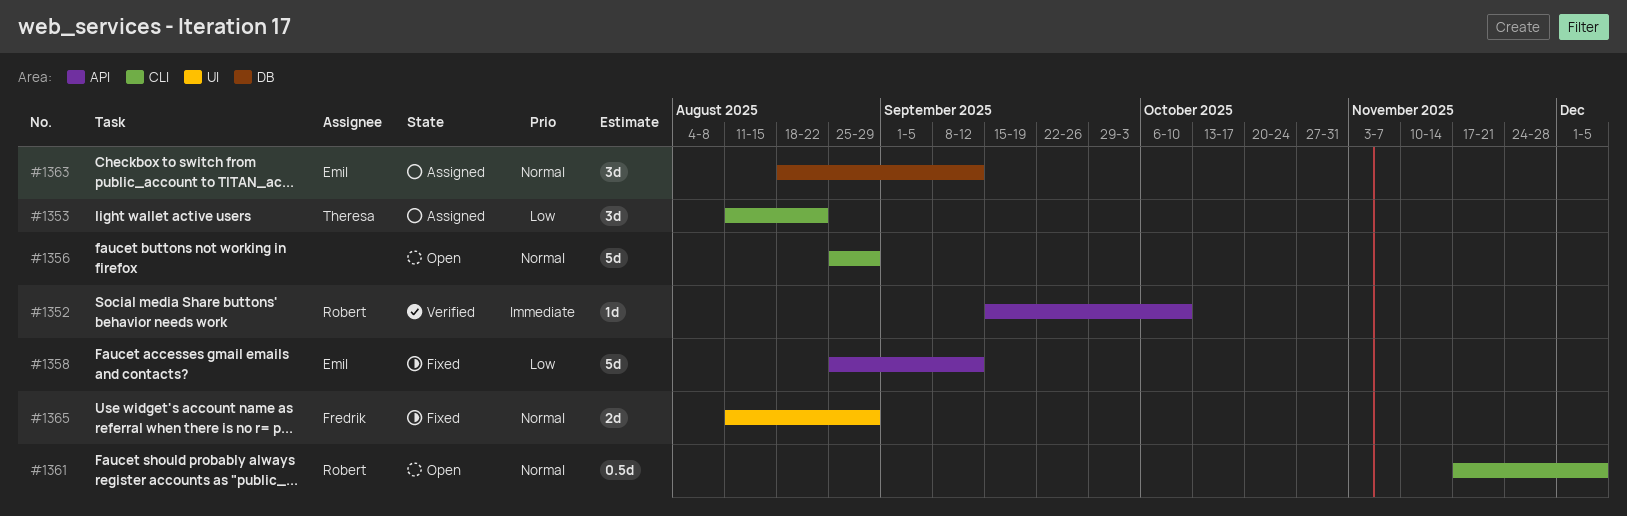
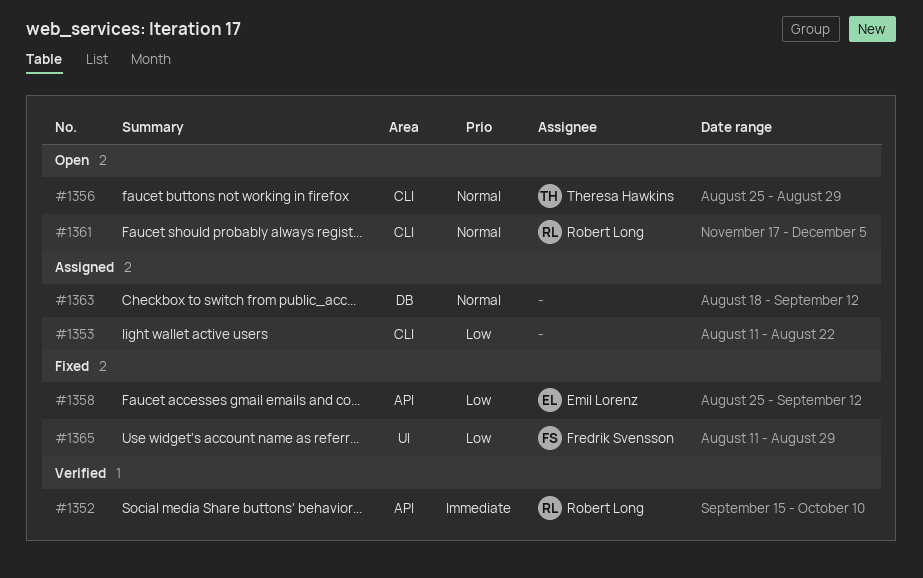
#1353, owner: Theresa Hawkins -> none
#1356, owner: none -> Theresa Hawkins
#1363, owner: Emil Lorenz -> none
#1365, priority: Normal -> Low

